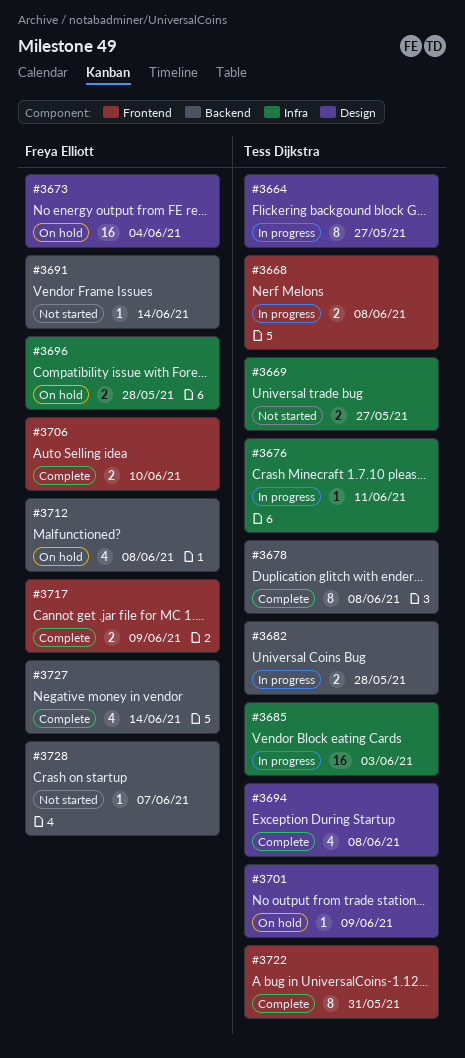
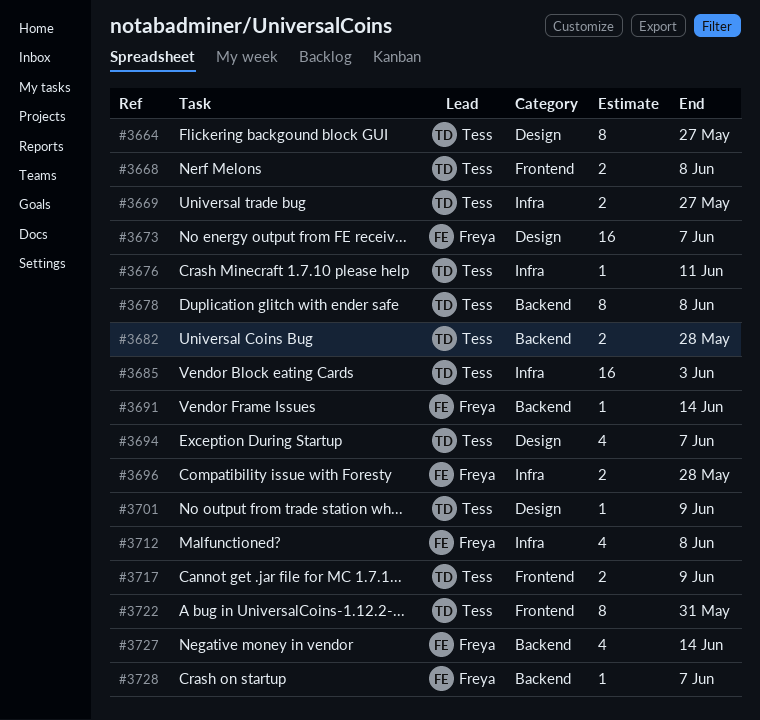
#3673, due: Jun 4 -> Jun 7
#3694, due: Jun 8 -> Jun 7
#3706: present -> none
#3712, label: Backend -> Infra
#3717, owner: Freya Elliott -> Tess Dijkstra

